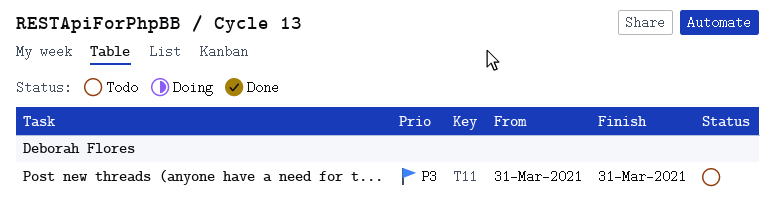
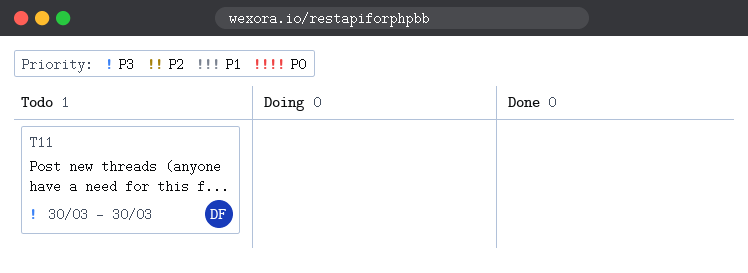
T11, start: Mar 31 -> Mar 30
T11, due: Mar 31 -> Mar 30

